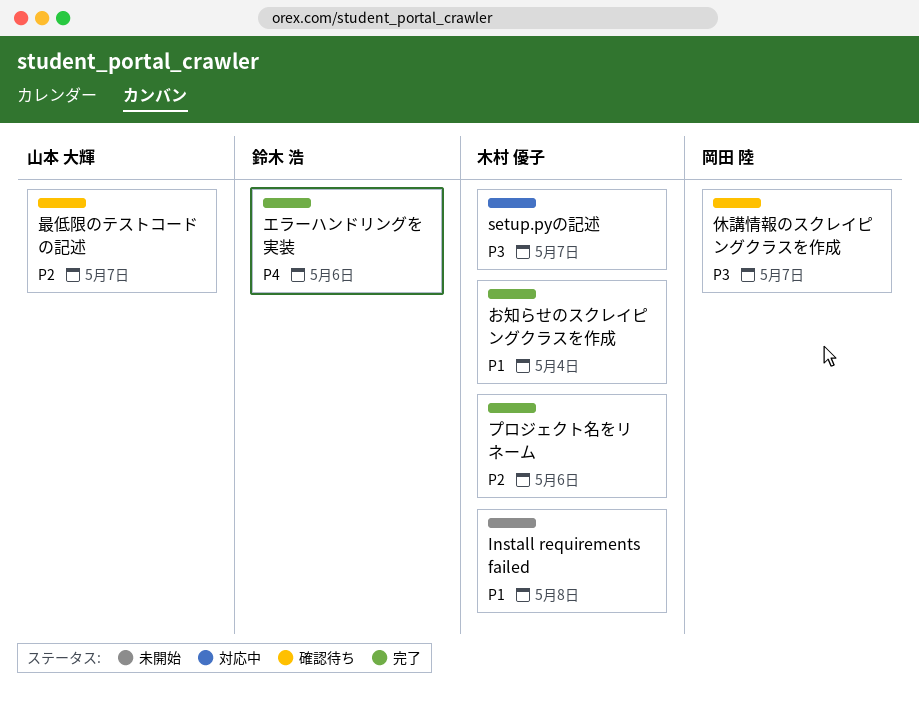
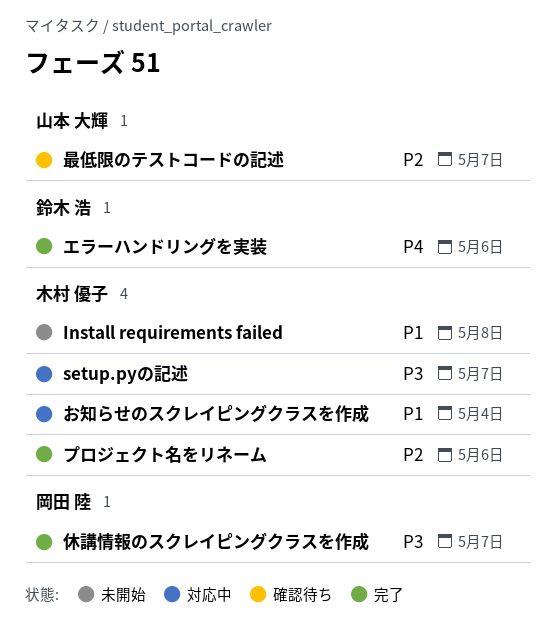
お知らせのスクレイピングクラスを作成, status: 完了 -> 対応中
休講情報のスクレイピングクラスを作成, status: 確認待ち -> 完了

